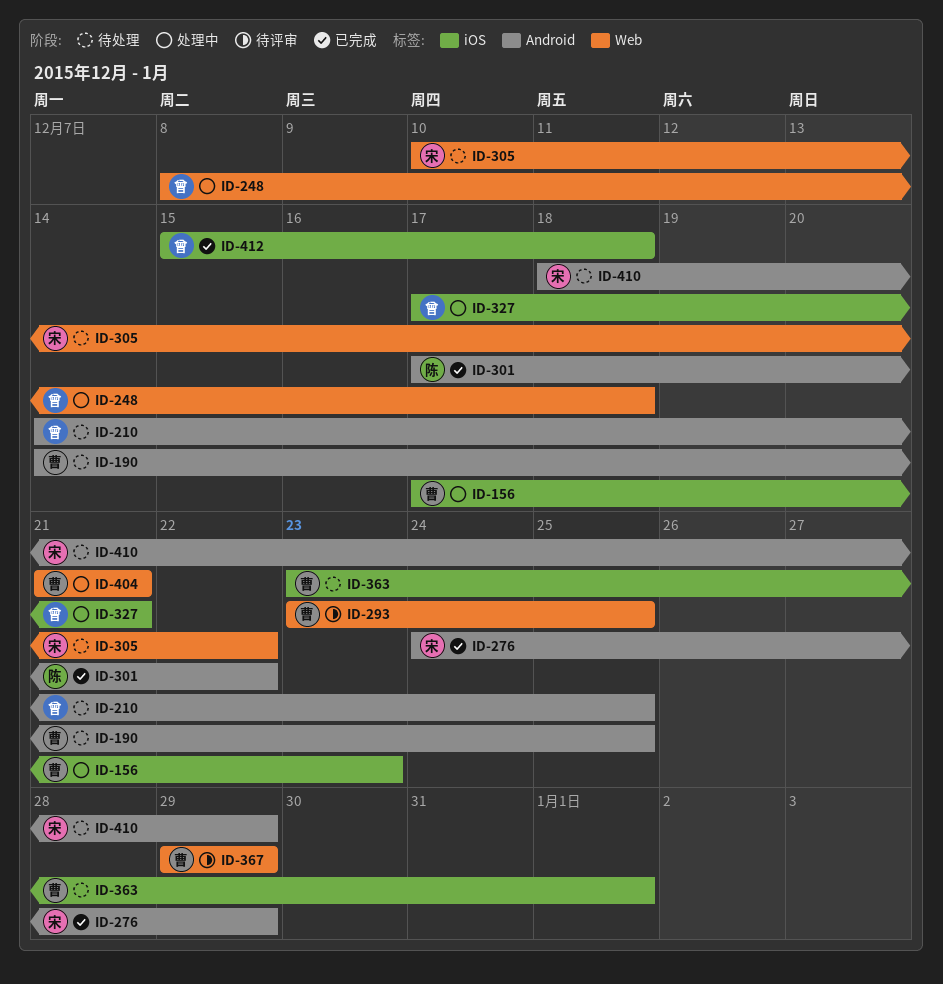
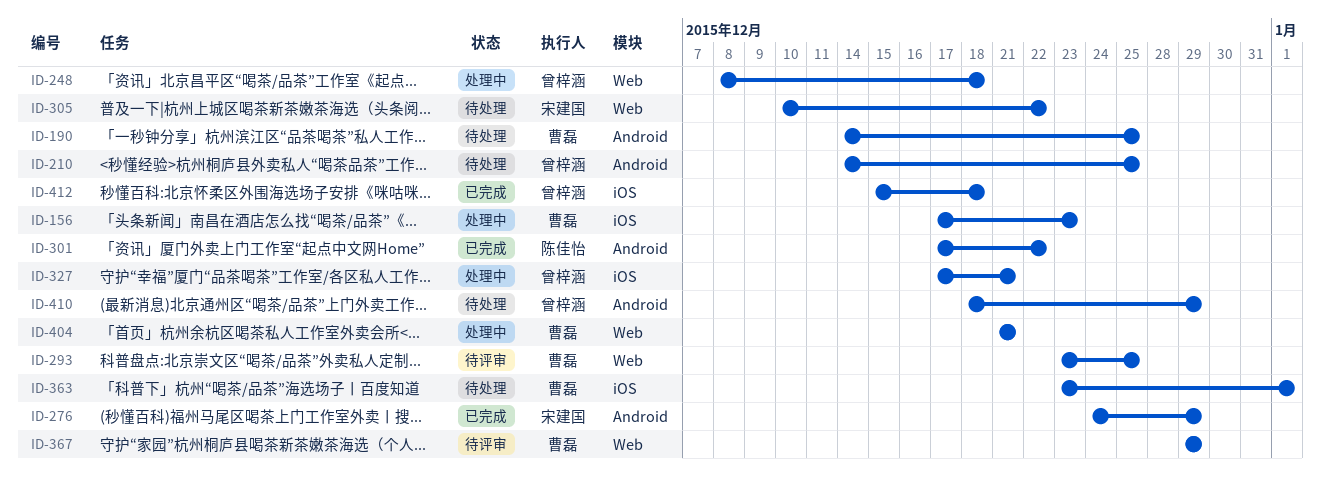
ID-410, owner: 宋建国 -> 曾梓涵

